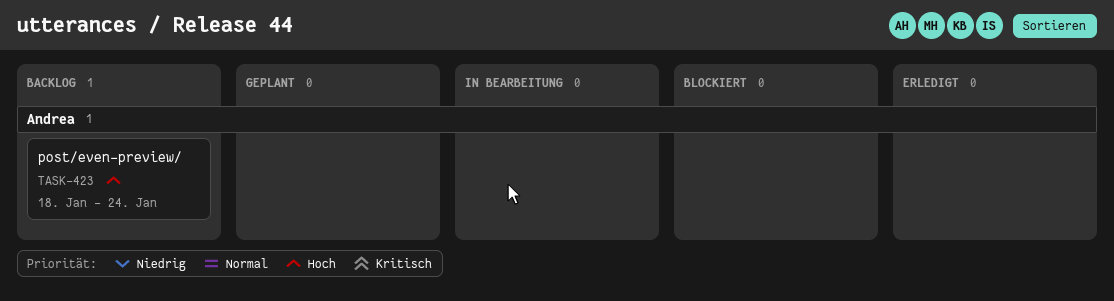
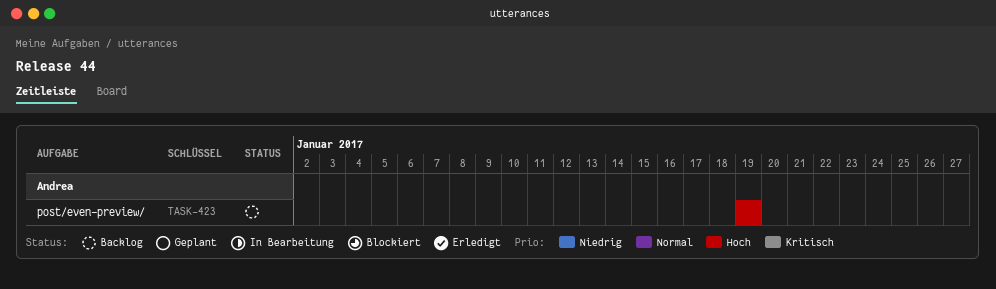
TASK-423, start: Jan 18 -> Jan 19
TASK-423, due: Jan 24 -> Jan 19

